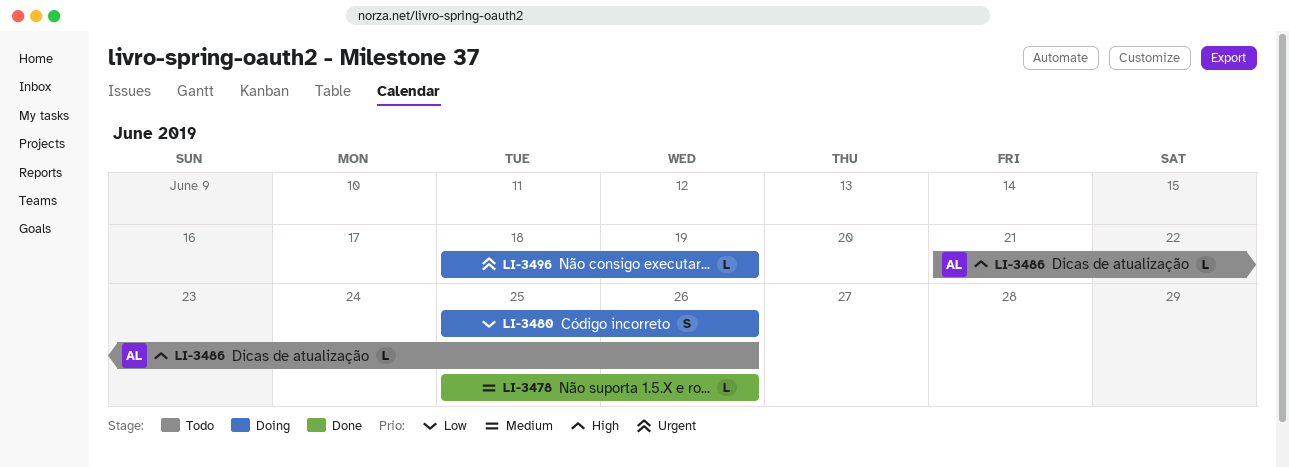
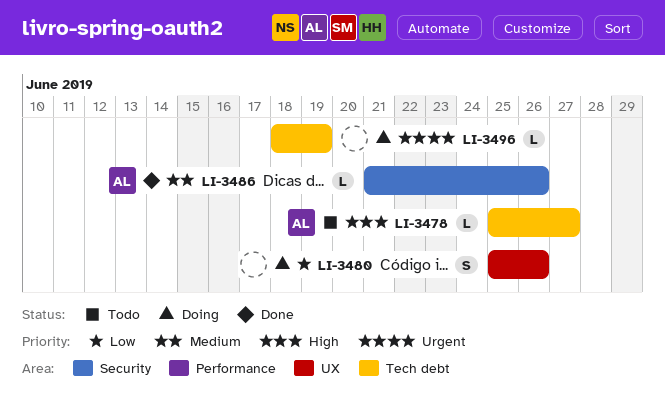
LI-3478, status: Done -> Todo
LI-3478, owner: none -> AL
LI-3478, priority: Medium -> High
LI-3478, due: Jun 26 -> Jun 27
LI-3486, status: Todo -> Done
LI-3486, priority: High -> Medium

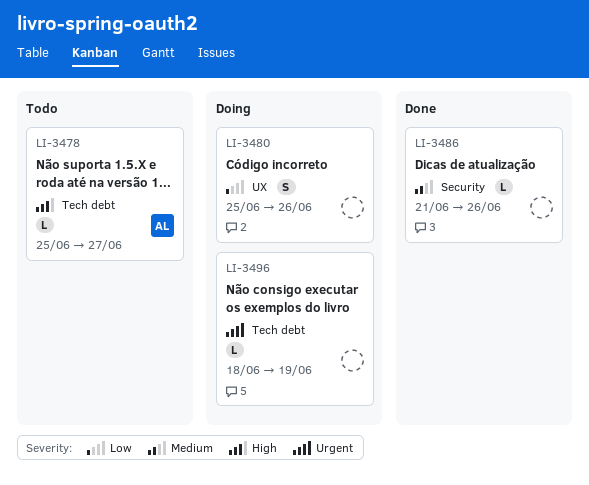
LI-3486, owner: AL -> none

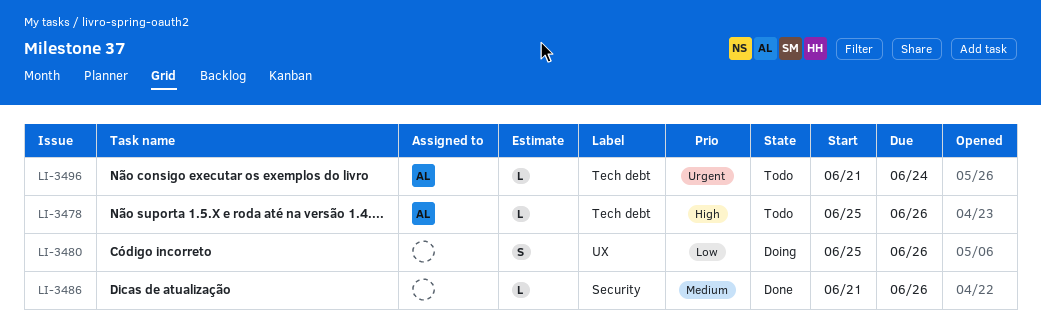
LI-3478, due: Jun 27 -> Jun 26
LI-3496, status: Doing -> Todo
LI-3496, owner: none -> AL
LI-3496, start: Jun 18 -> Jun 21
LI-3496, due: Jun 19 -> Jun 24

